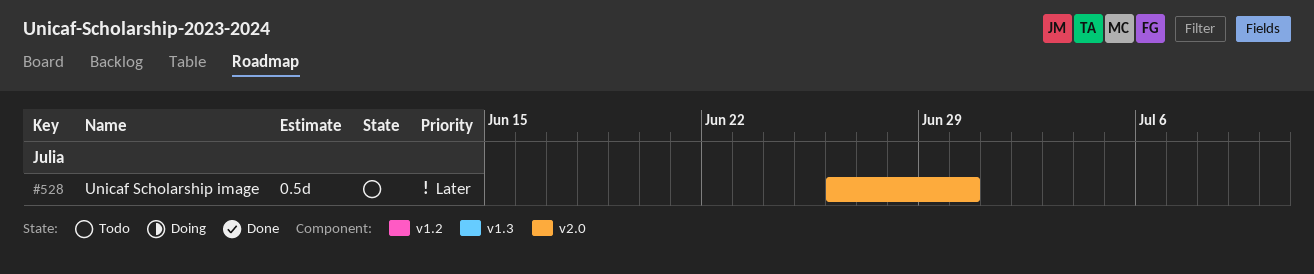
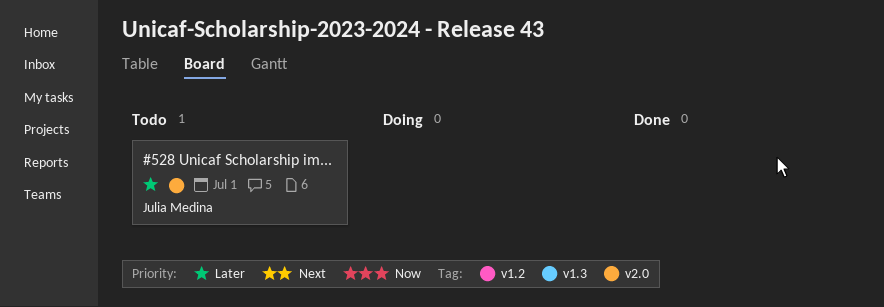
#528, due: Jun 30 -> Jul 1

